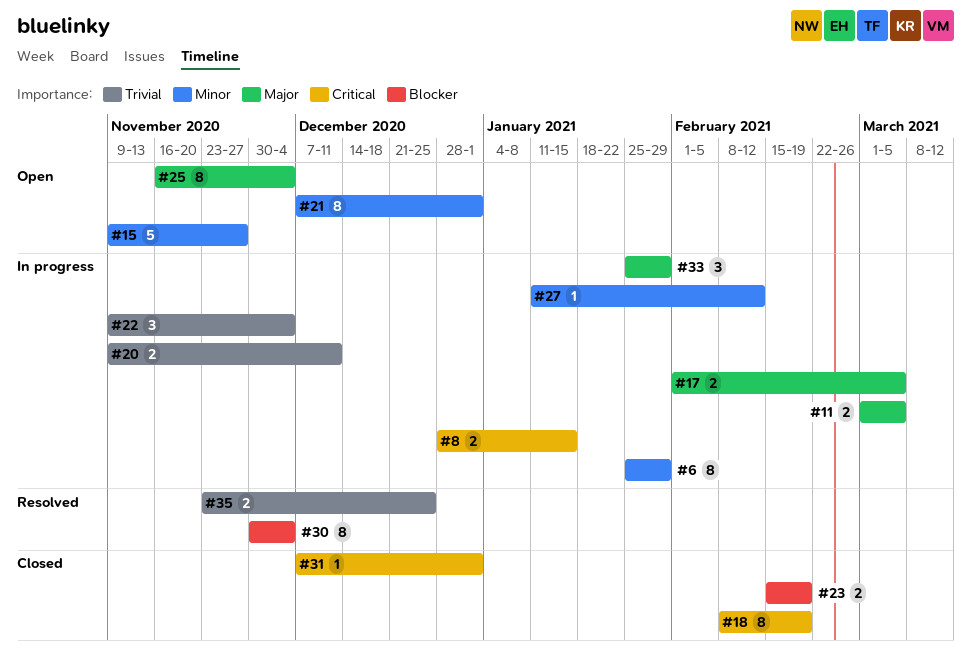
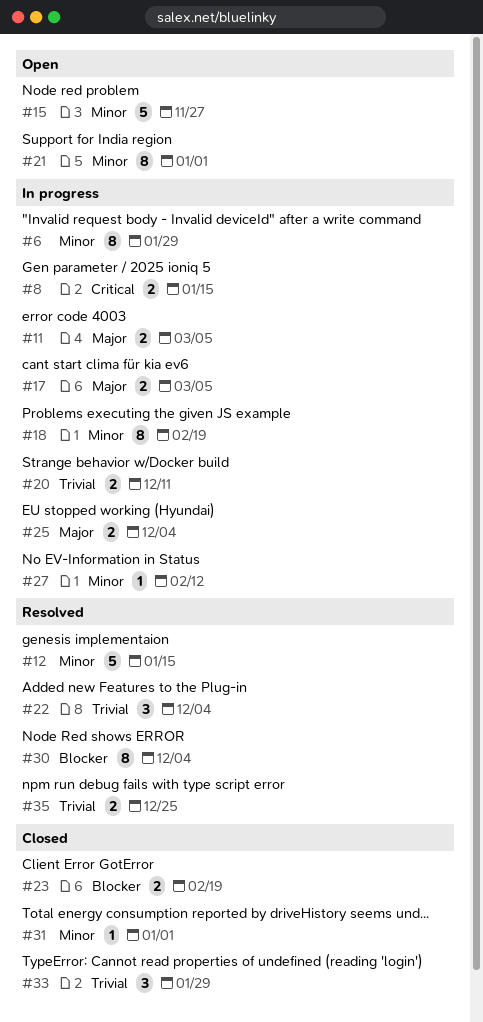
#12: none -> present
#18, status: Closed -> In progress
#18, priority: Critical -> Minor
#22, status: In progress -> Resolved
#25, status: Open -> In progress
#25, estimate: 8 -> 2
#31, priority: Critical -> Minor
#33, status: In progress -> Closed
#33, priority: Major -> Trivial

